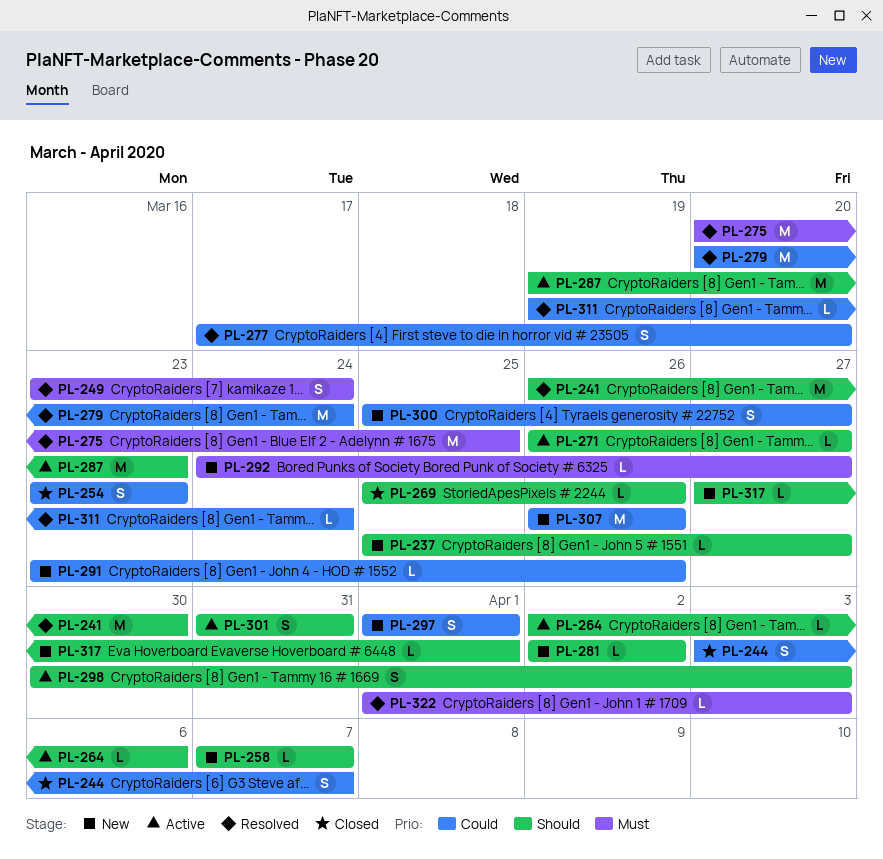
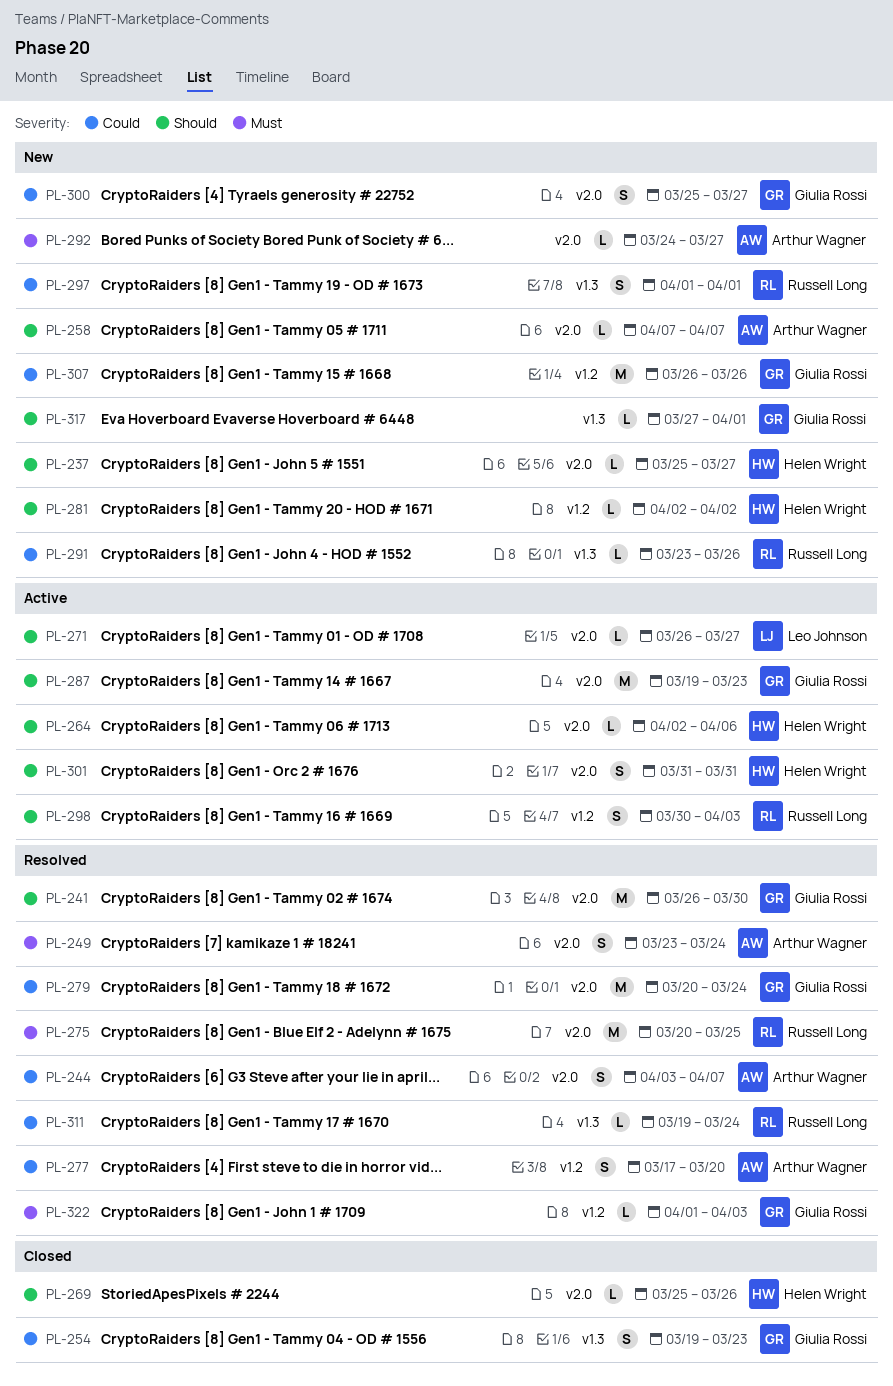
PL-244, status: Closed -> Resolved
PL-254, start: Mar 23 -> Mar 19

